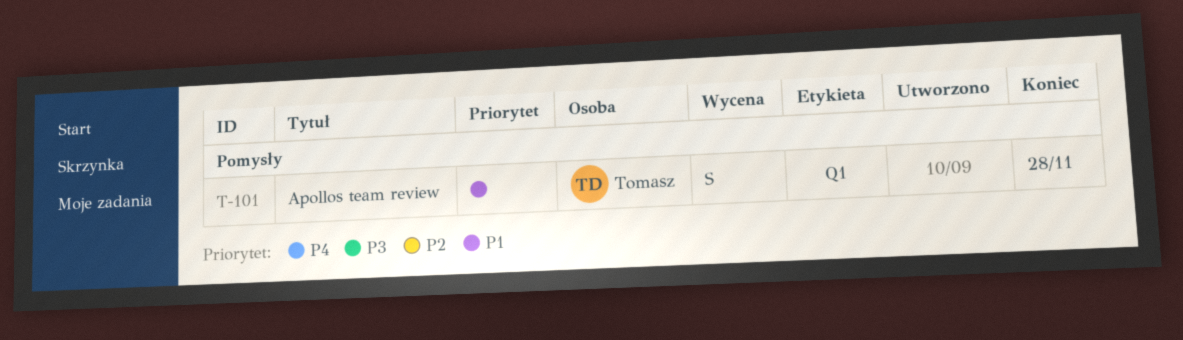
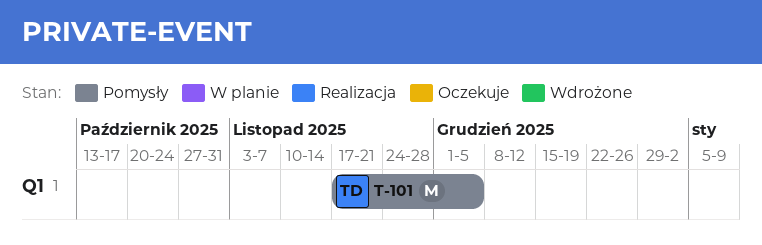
T-101, estimate: S -> M
T-101, due: Nov 28 -> Dec 5

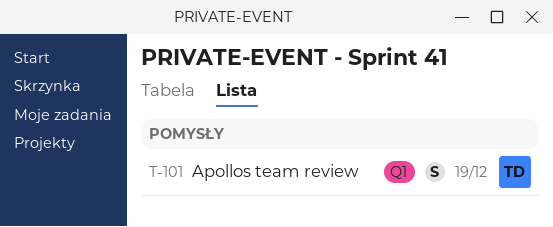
T-101, estimate: M -> S
T-101, due: Dec 5 -> Dec 19

